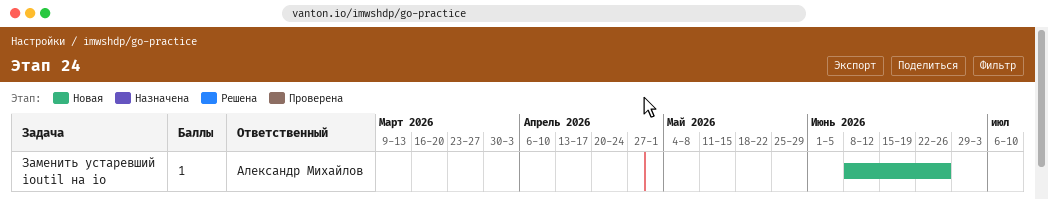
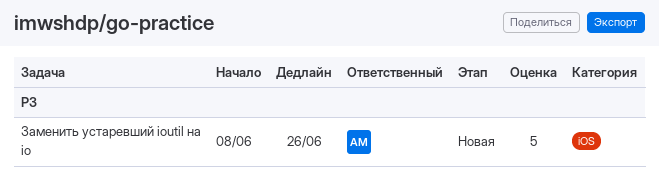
Заменить устаревший ioutil на io, estimate: 1 -> 5

